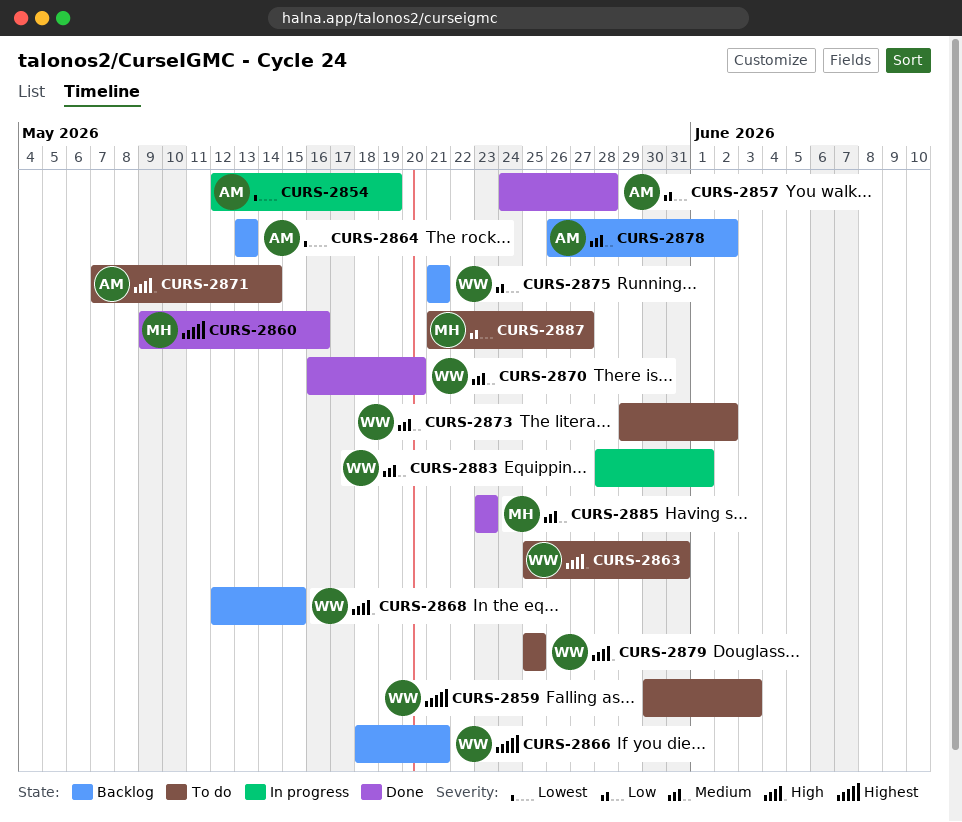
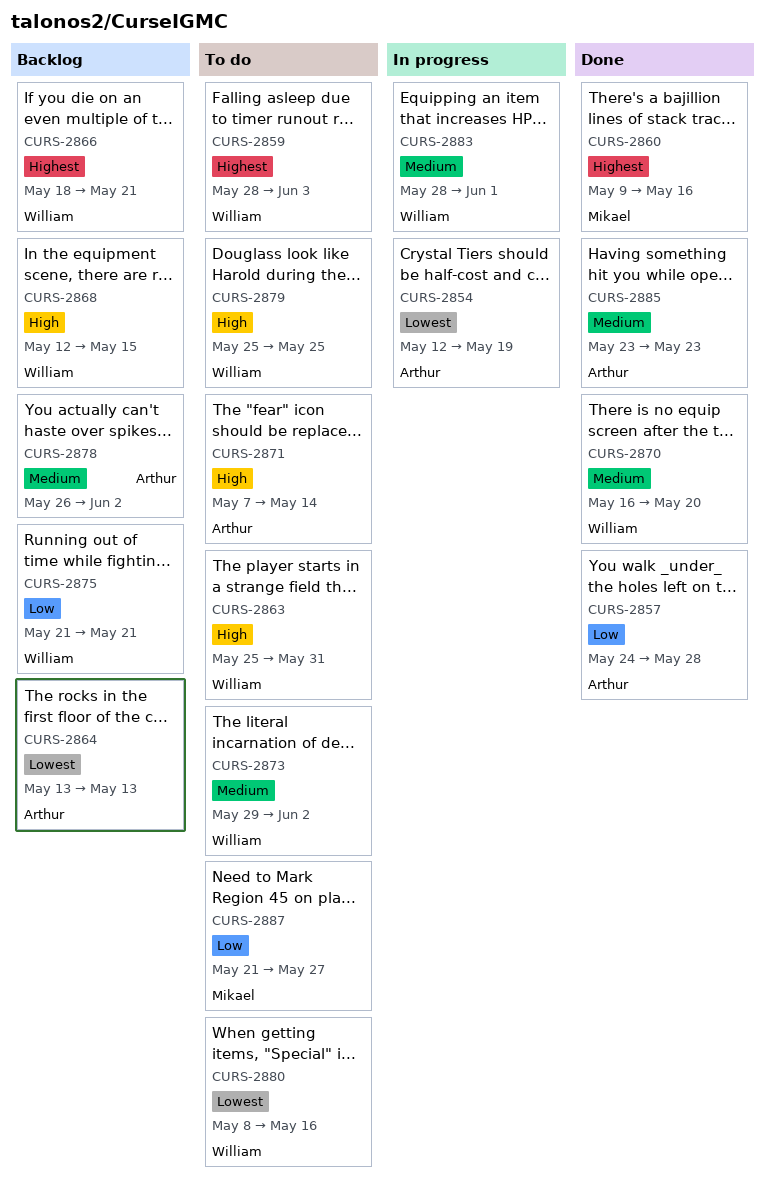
CURS-2859, start: May 30 -> May 28
CURS-2880: none -> present
CURS-2885, owner: Mikael -> Arthur

